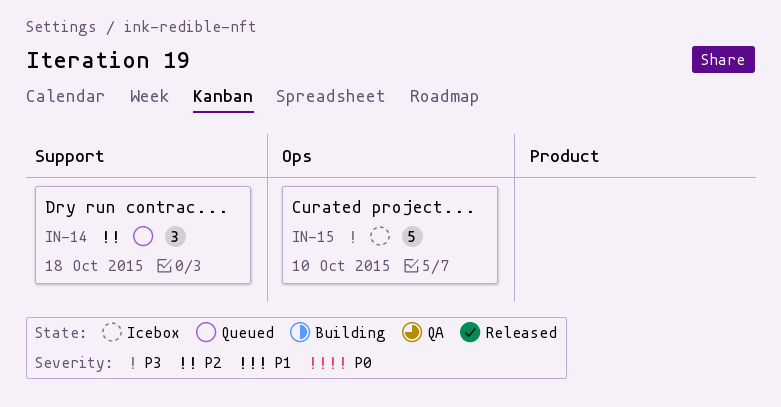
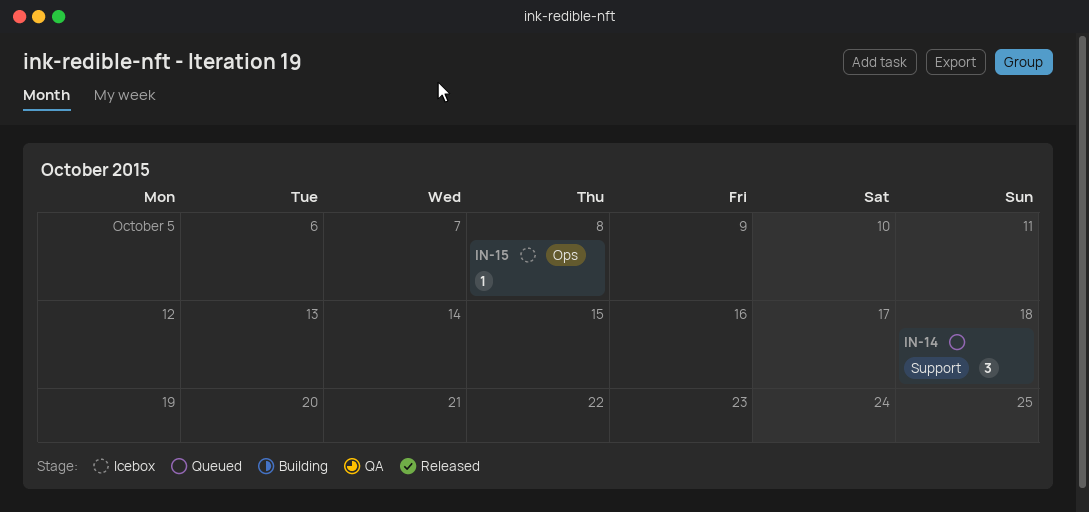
IN-15, estimate: 5 -> 1
IN-15, due: Oct 10 -> Oct 8

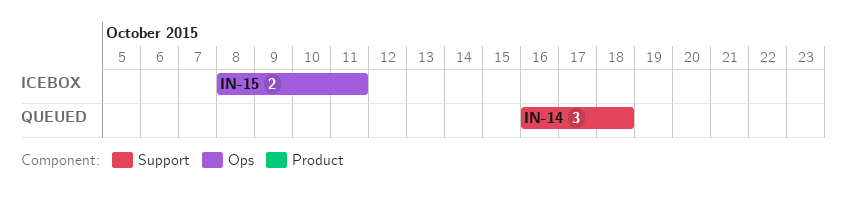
IN-15, estimate: 1 -> 2
IN-15, due: Oct 8 -> Oct 11

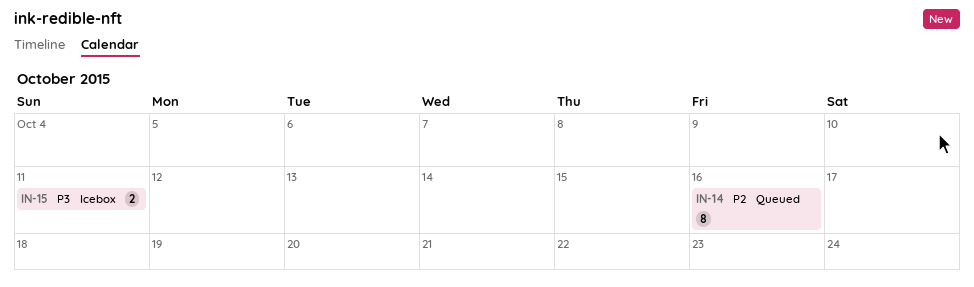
IN-14, estimate: 3 -> 8
IN-14, due: Oct 18 -> Oct 16

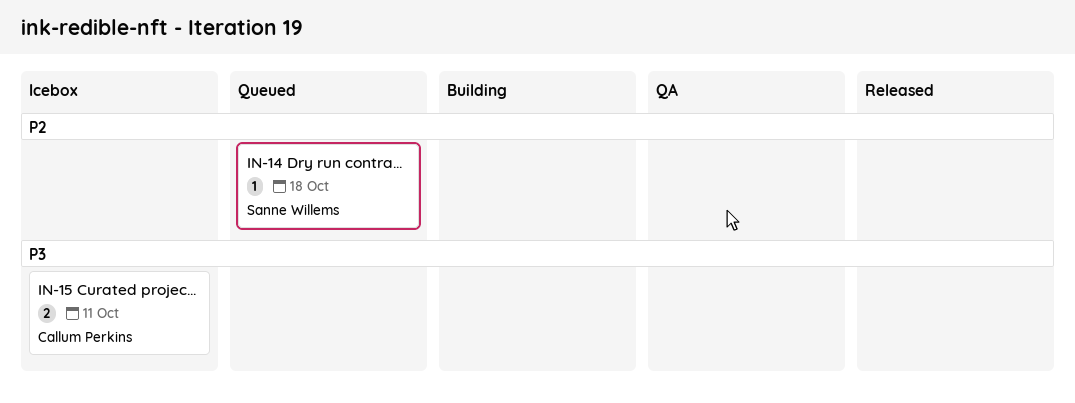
IN-14, estimate: 8 -> 1
IN-14, due: Oct 16 -> Oct 18

